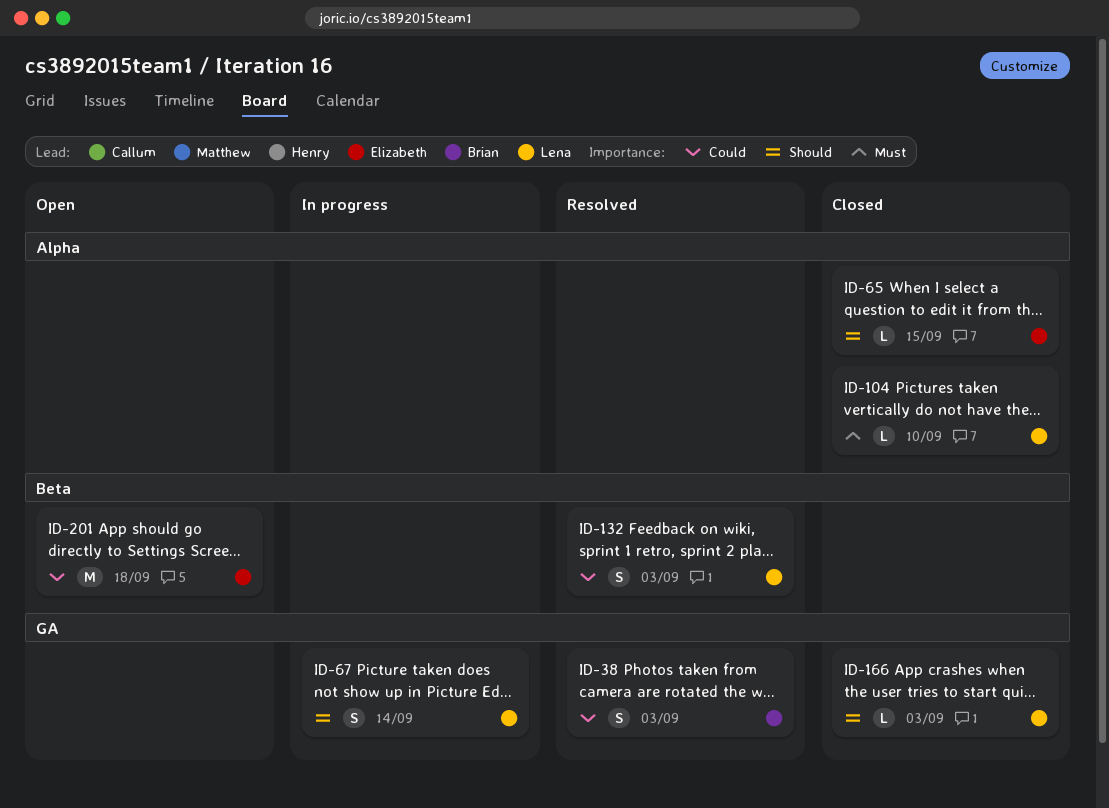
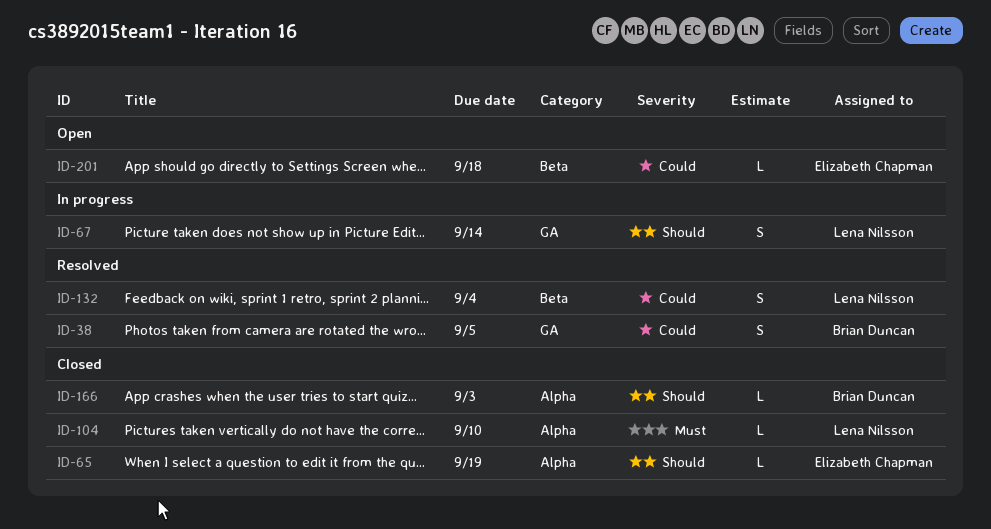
ID-38, due: Sep 3 -> Sep 5
ID-65, due: Sep 15 -> Sep 19
ID-132, due: Sep 3 -> Sep 4
ID-166, owner: Lena Nilsson -> Brian Duncan
ID-166, label: GA -> Alpha
ID-201, estimate: M -> L

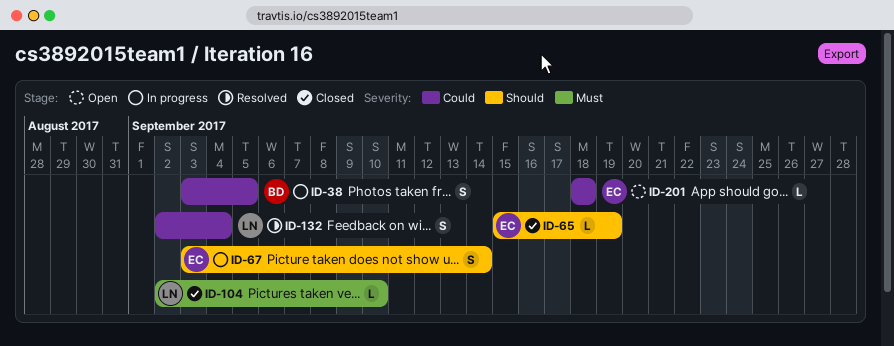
ID-38, status: Resolved -> In progress
ID-67, owner: Lena Nilsson -> Elizabeth Chapman
ID-166: present -> none

